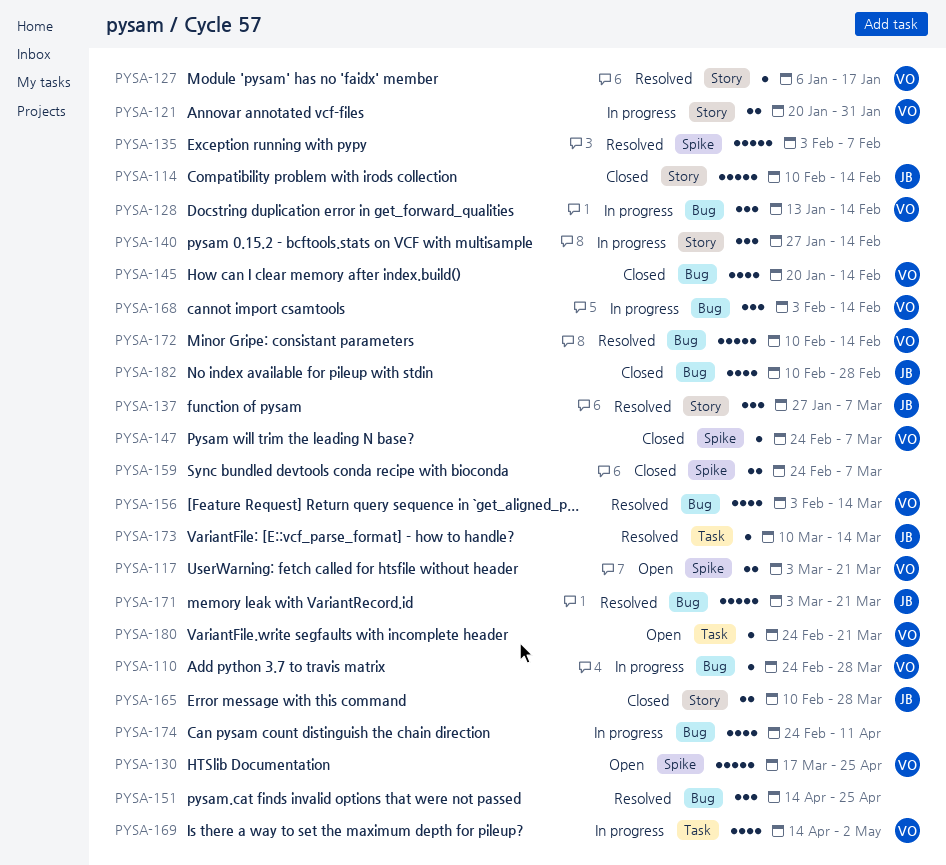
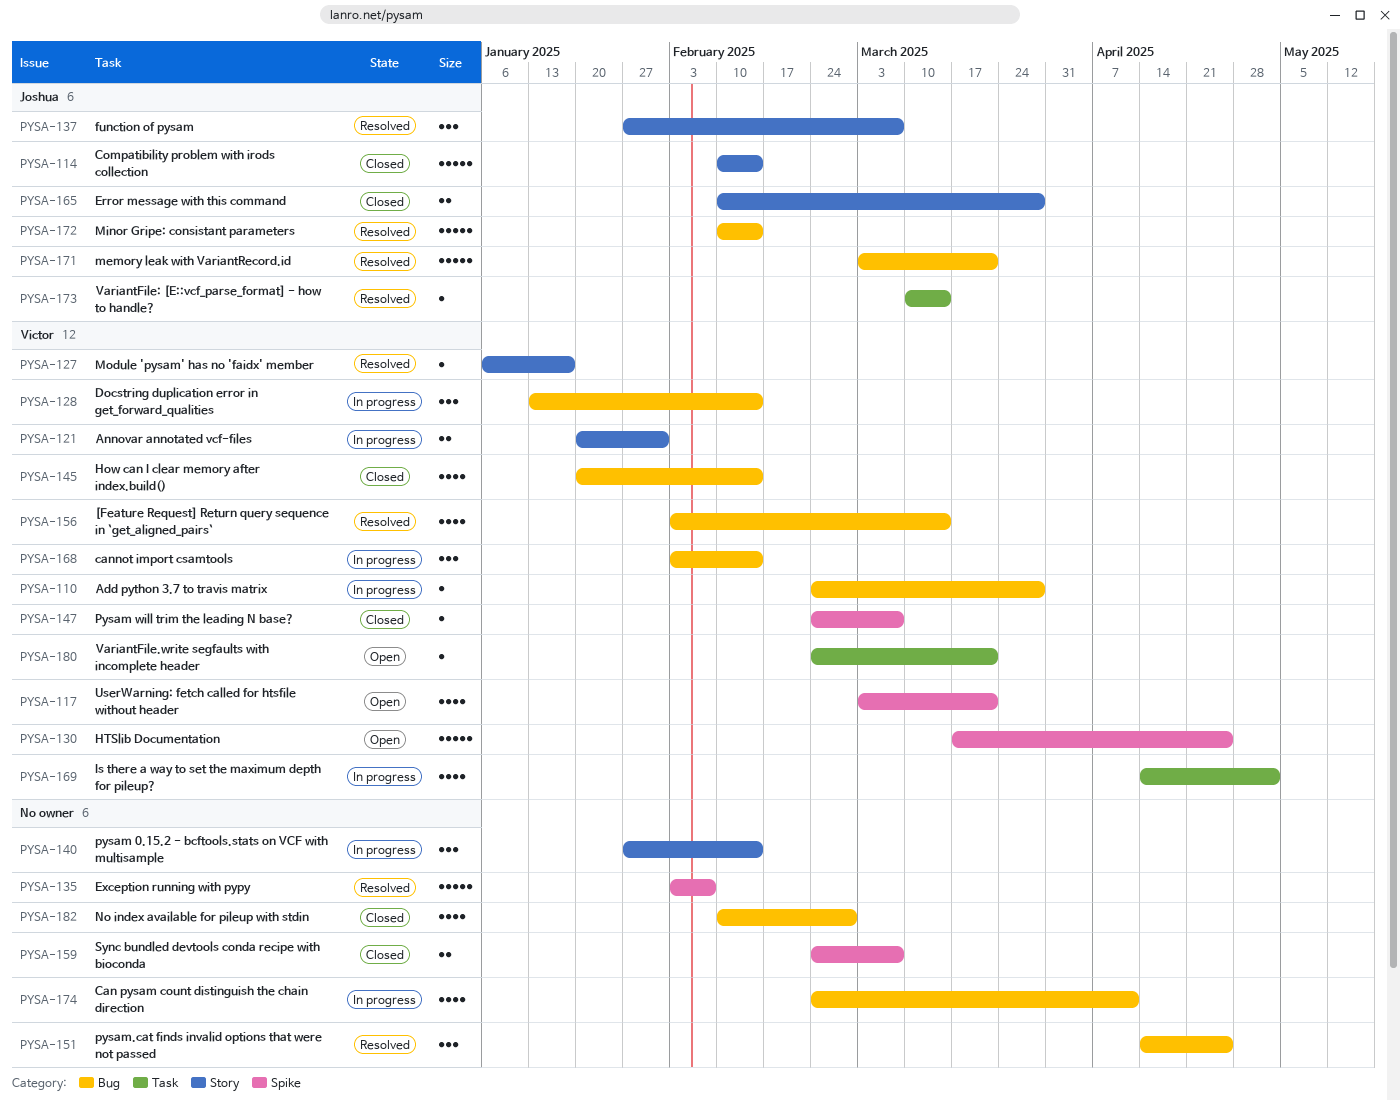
PYSA-117, estimate: 2 -> 4
PYSA-172, owner: Victor -> Joshua
PYSA-182, owner: Joshua -> none

